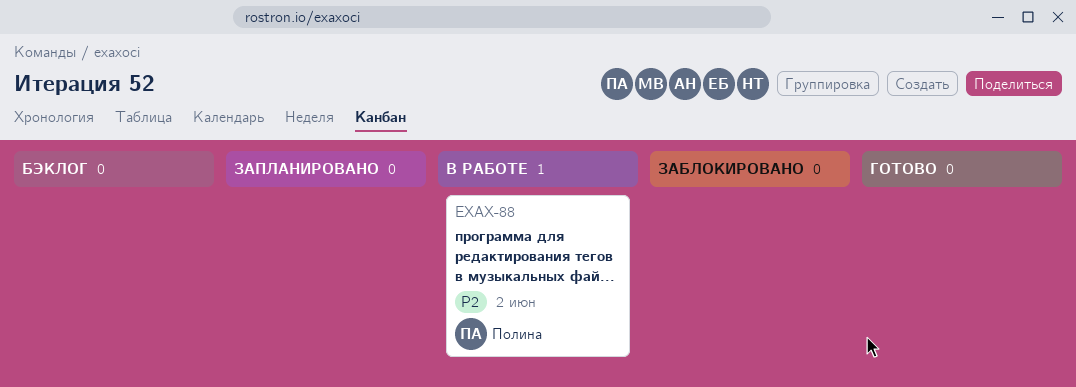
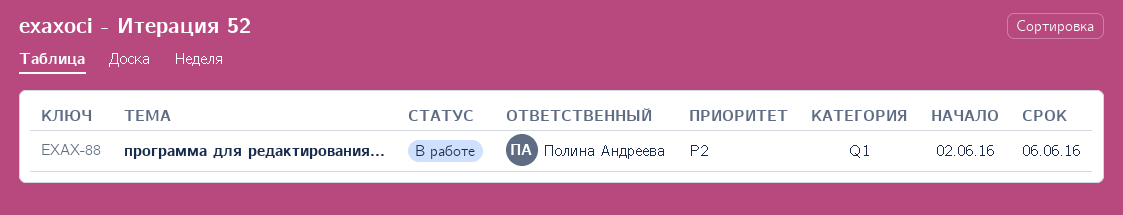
EXAX-88, due: Jun 2 -> Jun 6

